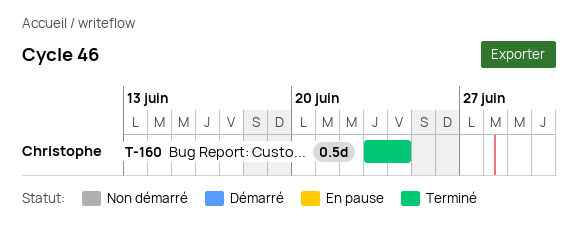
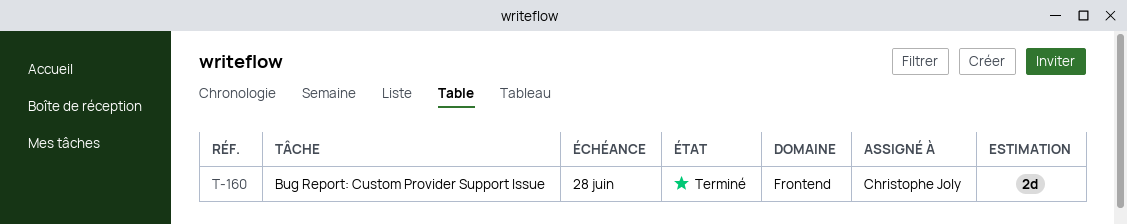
T-160, estimate: 0.5d -> 2d
T-160, due: Jun 24 -> Jun 28

